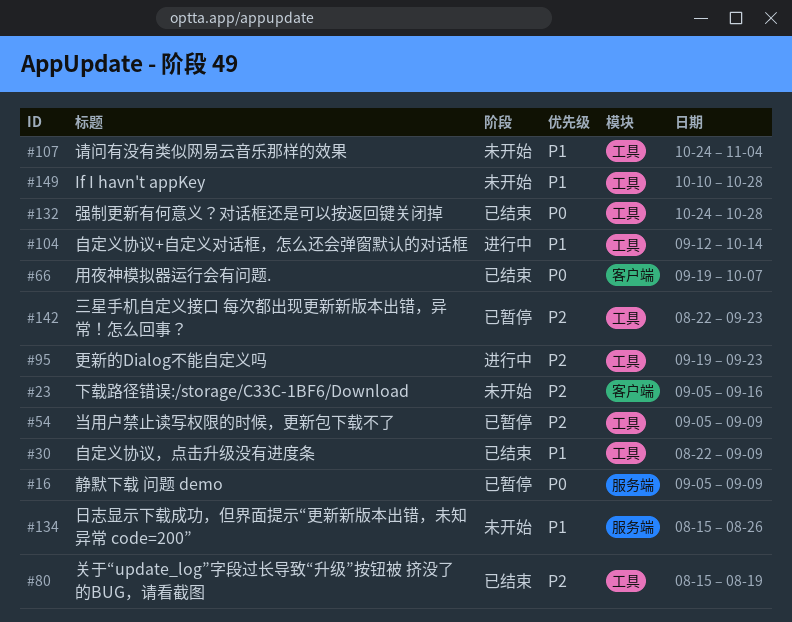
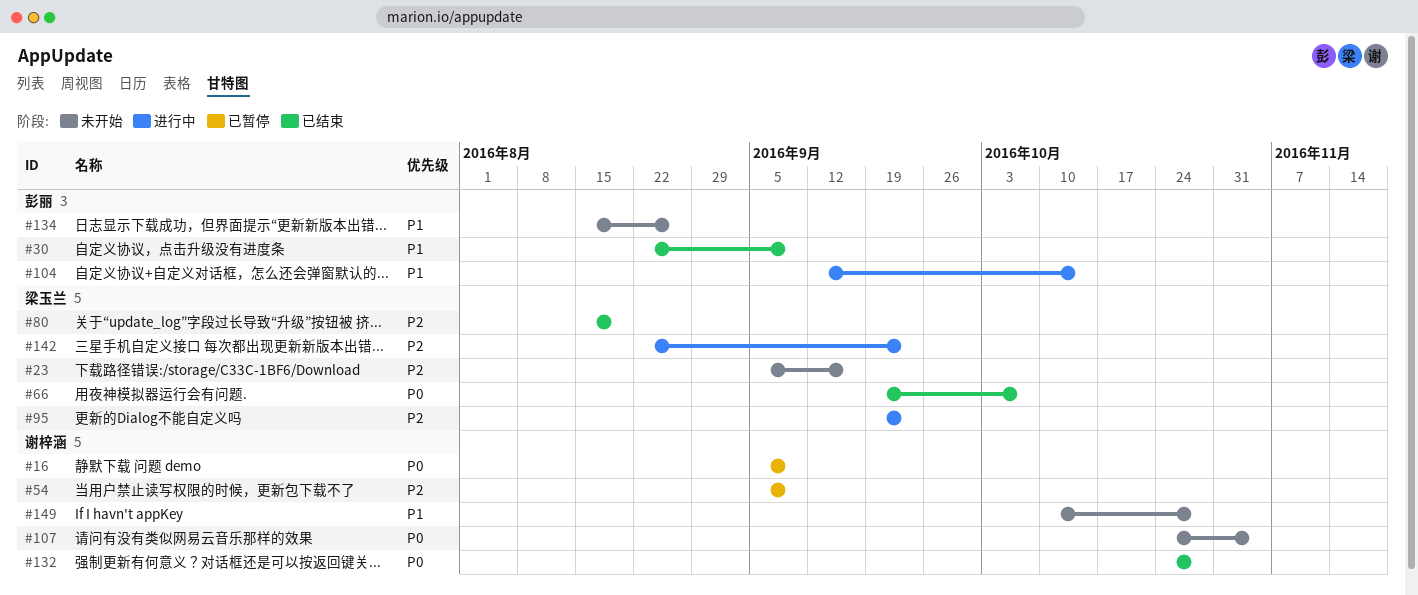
#107, priority: P1 -> P0
#142, status: 已暂停 -> 进行中

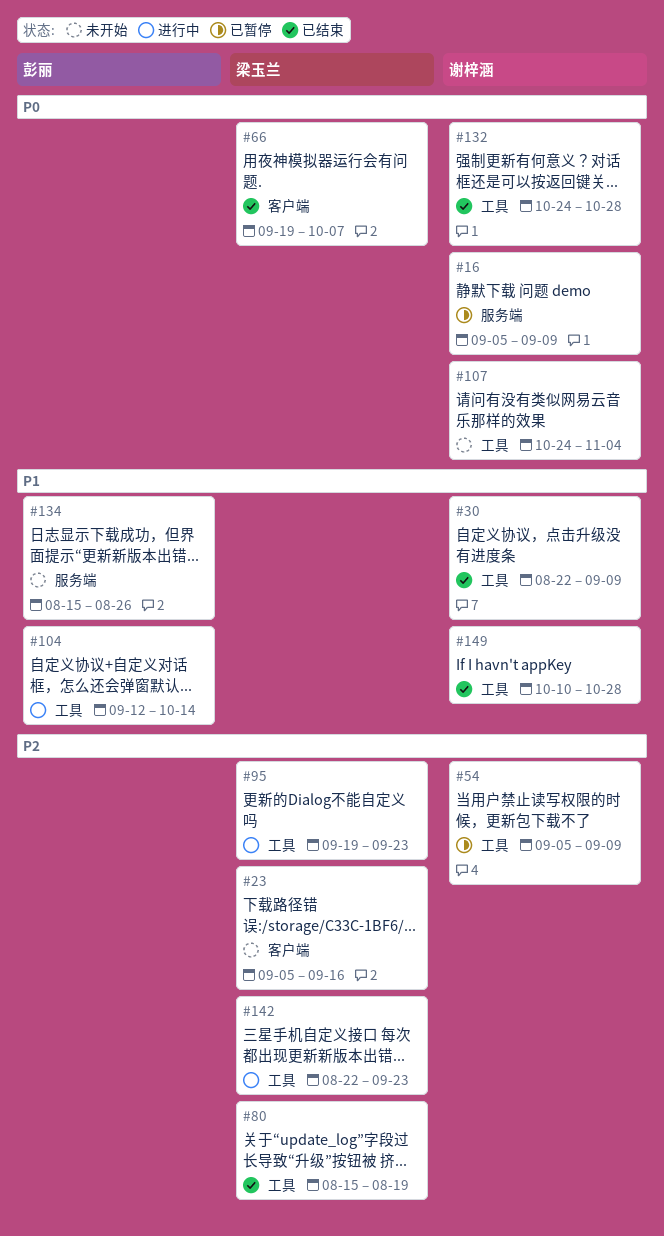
#30, owner: 彭丽 -> 谢梓涵
#149, status: 未开始 -> 已结束

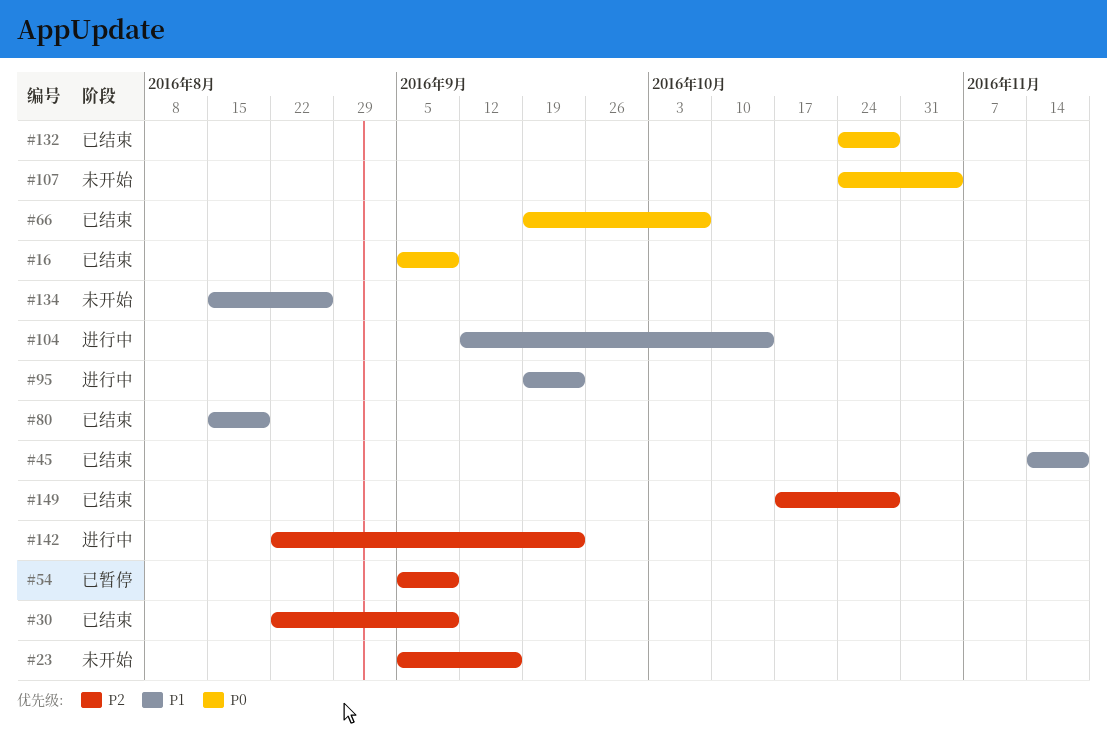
#16, status: 已暂停 -> 已结束
#30, priority: P1 -> P2
#45: none -> present
#80, priority: P2 -> P1
#95, priority: P2 -> P1
#149, priority: P1 -> P2
#149, start: Oct 10 -> Oct 17

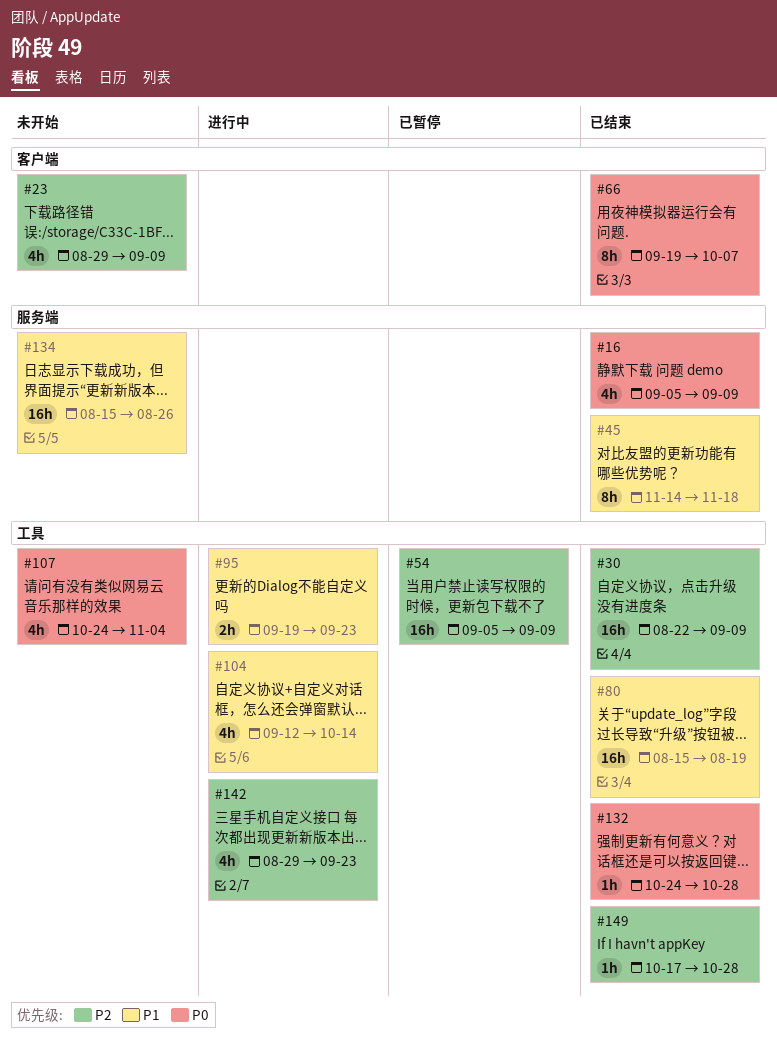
#23, start: Sep 5 -> Aug 29
#23, due: Sep 16 -> Sep 9
#142, start: Aug 22 -> Aug 29

